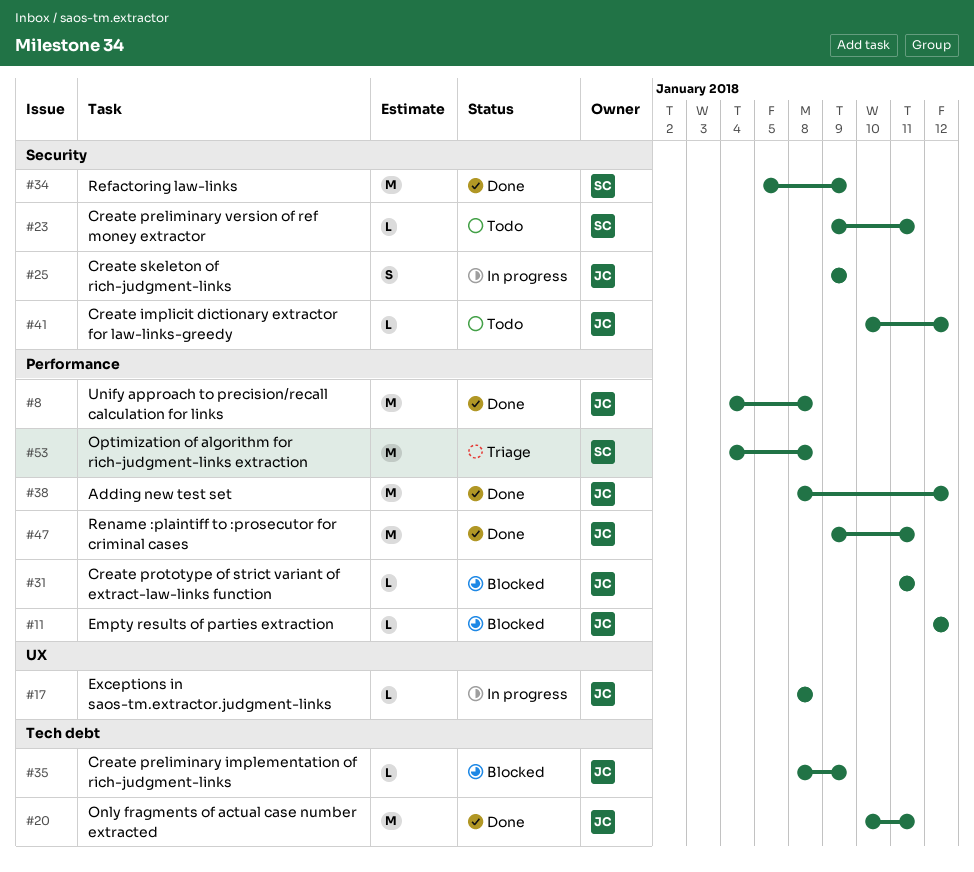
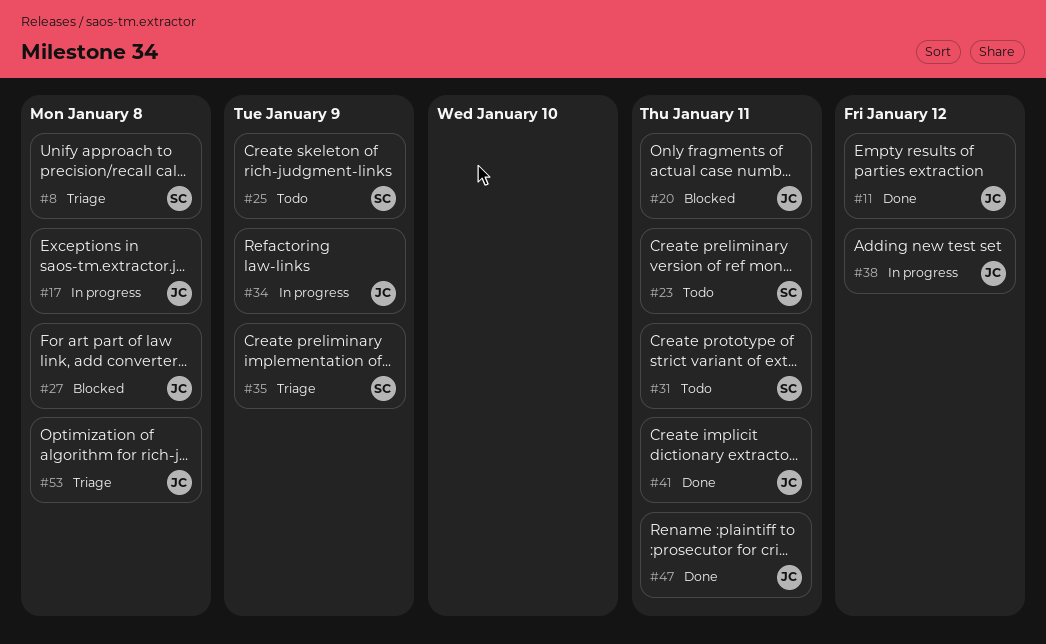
#8, status: Done -> Triage
#8, owner: JC -> SC
#11, status: Blocked -> Done
#20, status: Done -> Blocked
#25, status: In progress -> Todo
#25, owner: JC -> SC
#27: none -> present
#31, status: Blocked -> Todo
#31, owner: JC -> SC
#34, status: Done -> In progress
#34, owner: SC -> JC
#35, status: Blocked -> Triage
#35, owner: JC -> SC
#38, status: Done -> In progress
#41, status: Todo -> Done
#41, due: Jan 12 -> Jan 11
#53, owner: SC -> JC

